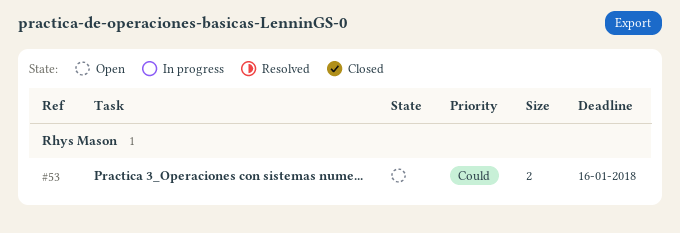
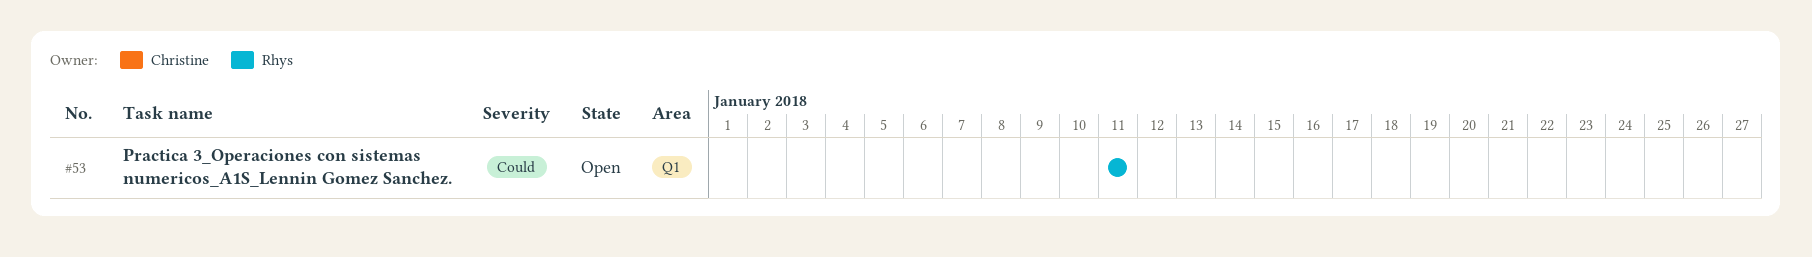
#53, due: Jan 16 -> Jan 11

